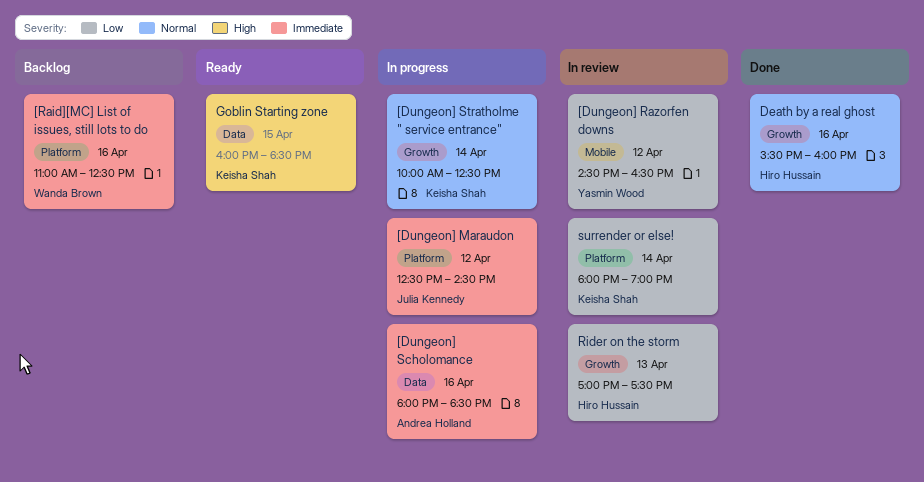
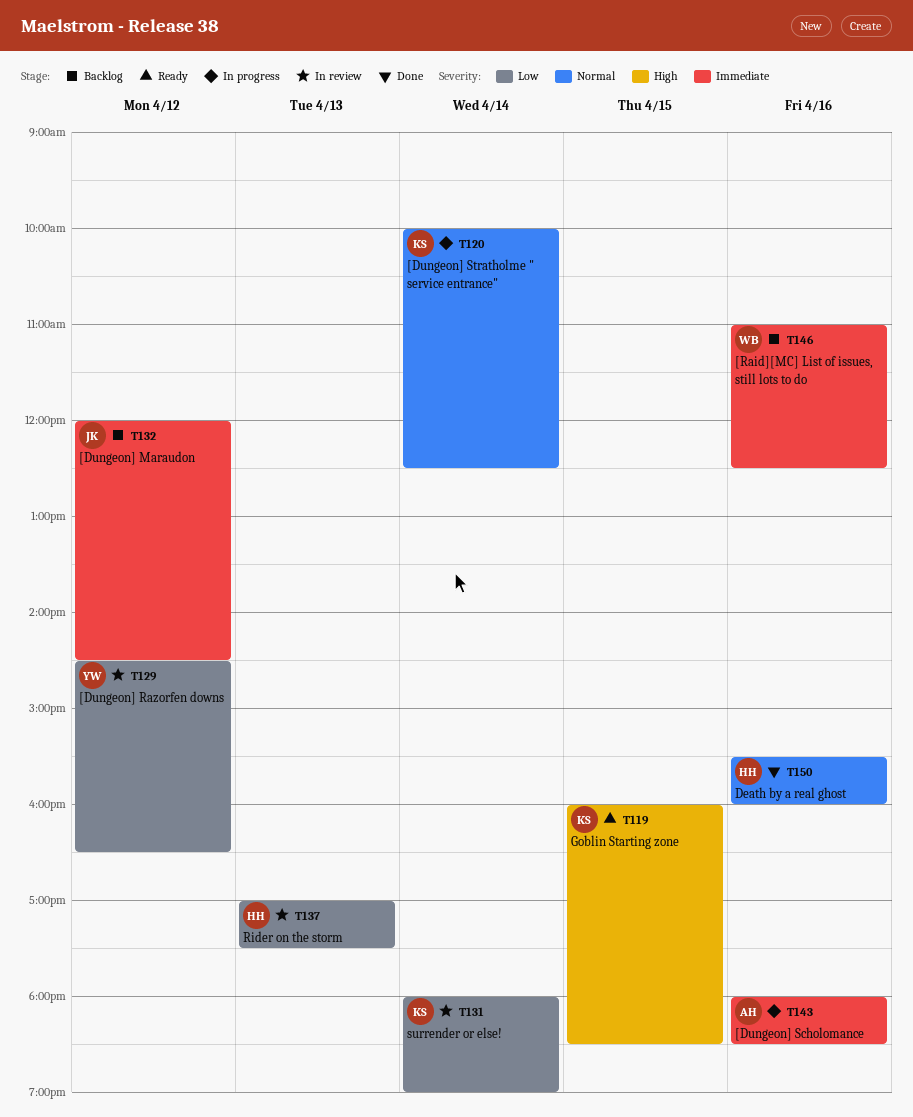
[Dungeon] Maraudon, status: In progress -> Backlog
[Dungeon] Maraudon, begins: 12:30 -> 12:00

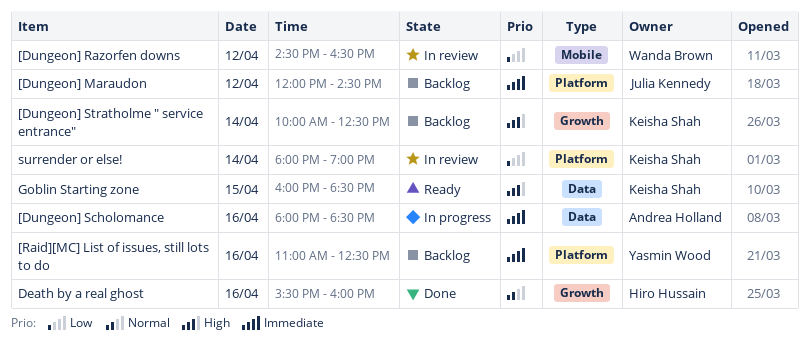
[Dungeon] Razorfen downs, owner: Yasmin Wood -> Wanda Brown
[Dungeon] Stratholme " service entrance", status: In progress -> Backlog
[Dungeon] Stratholme " service entrance", priority: Normal -> High
[Raid][MC] List of issues, still lots to do, owner: Wanda Brown -> Yasmin Wood
Rider on the storm: present -> none

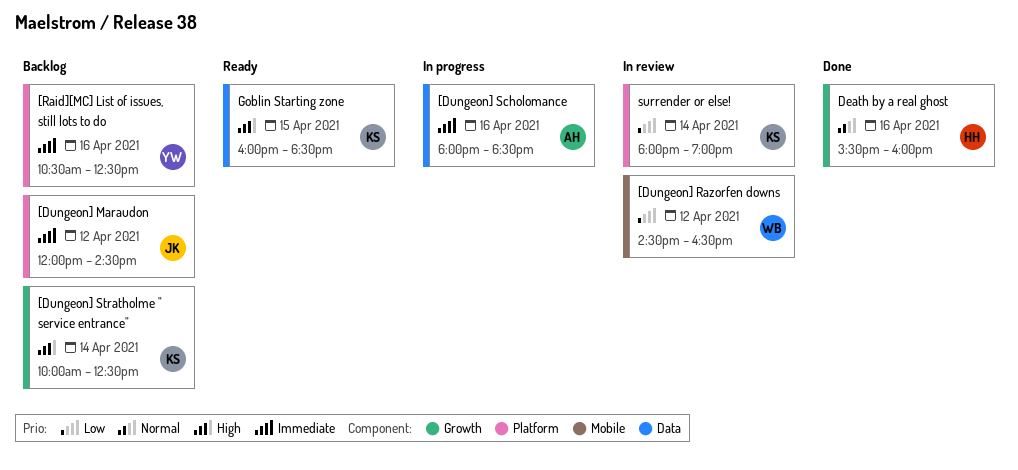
[Raid][MC] List of issues, still lots to do, begins: 11:00 -> 10:30

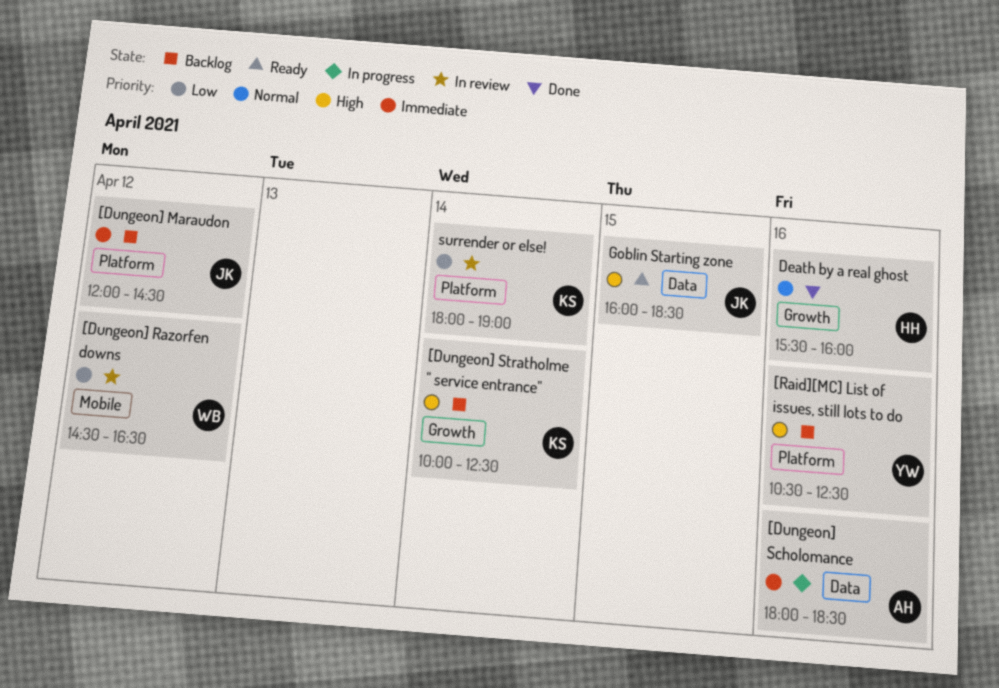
[Raid][MC] List of issues, still lots to do, priority: Immediate -> High
Goblin Starting zone, owner: KS -> JK

